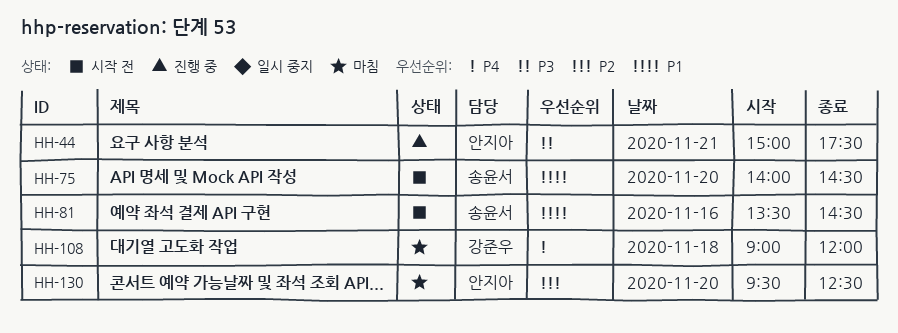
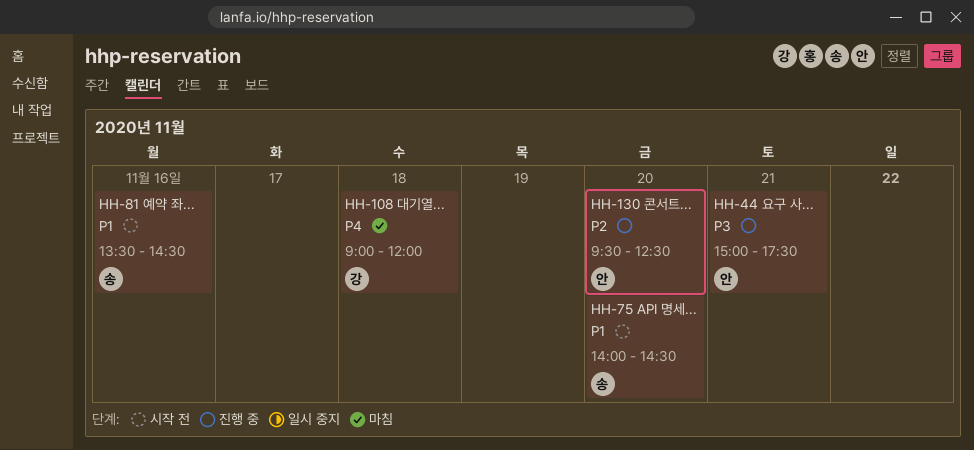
HH-130, status: 마침 -> 진행 중

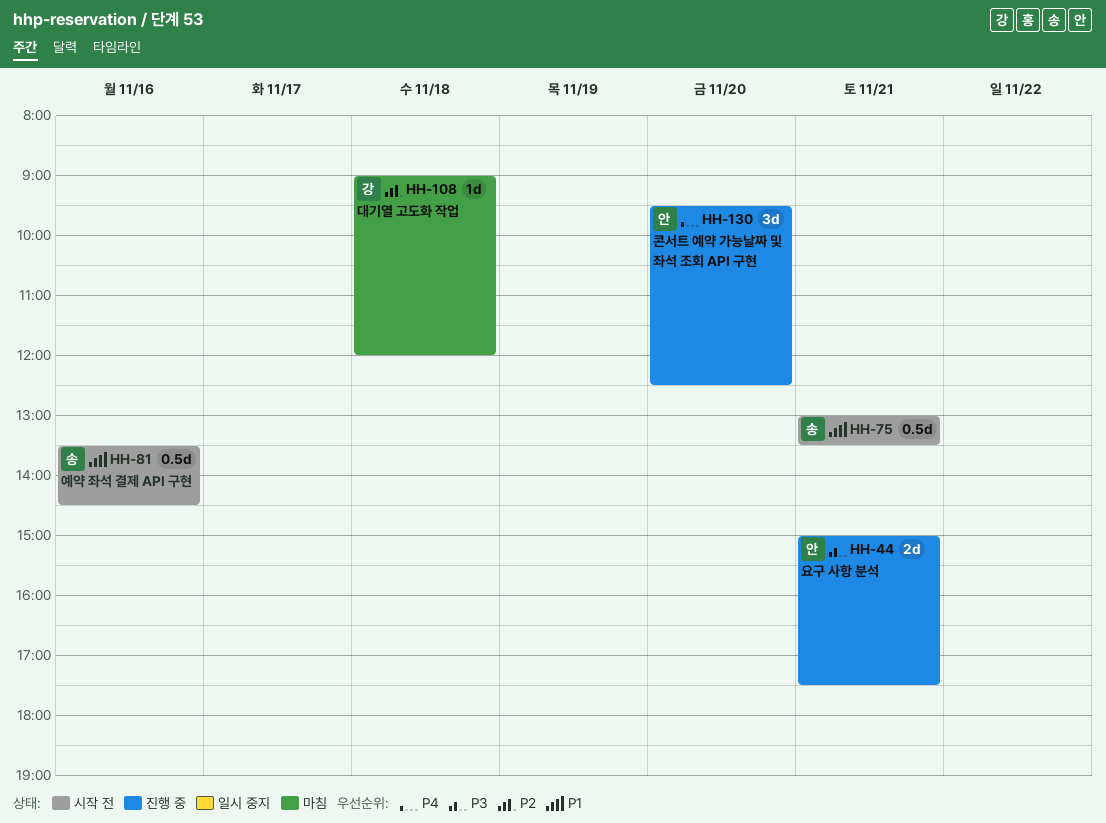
HH-75, day: Nov 20 -> Nov 21
HH-75, begins: 14:00 -> 13:00
HH-75, ends: 14:30 -> 13:30
HH-108, priority: P4 -> P2
HH-130, priority: P2 -> P4

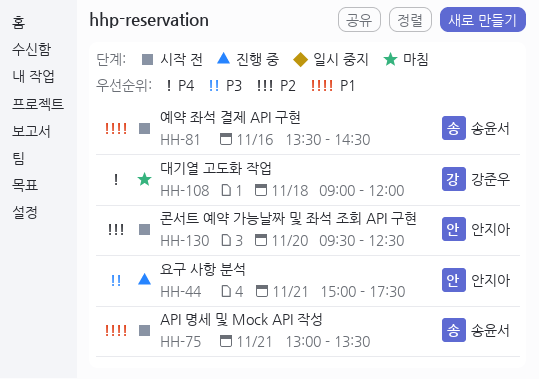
HH-108, priority: P2 -> P4
HH-130, status: 진행 중 -> 시작 전
HH-130, priority: P4 -> P2

